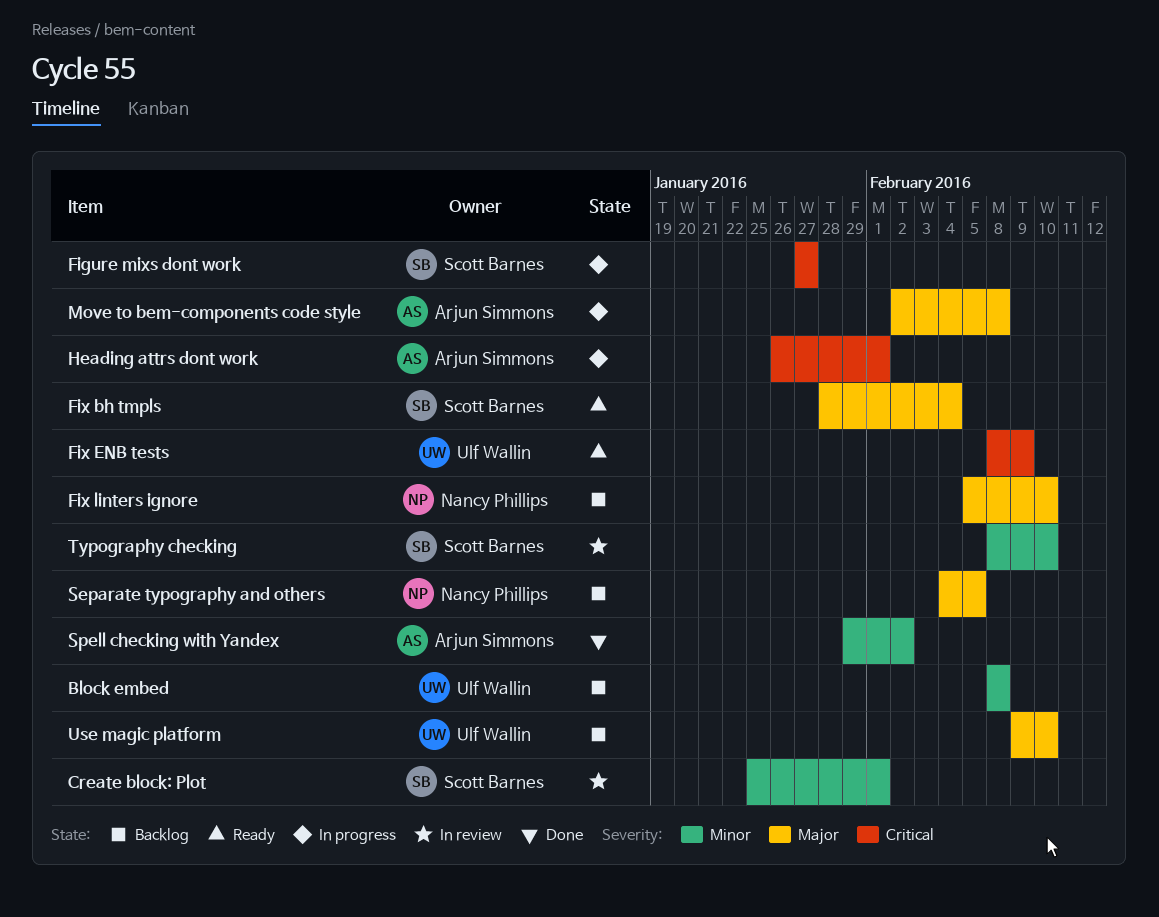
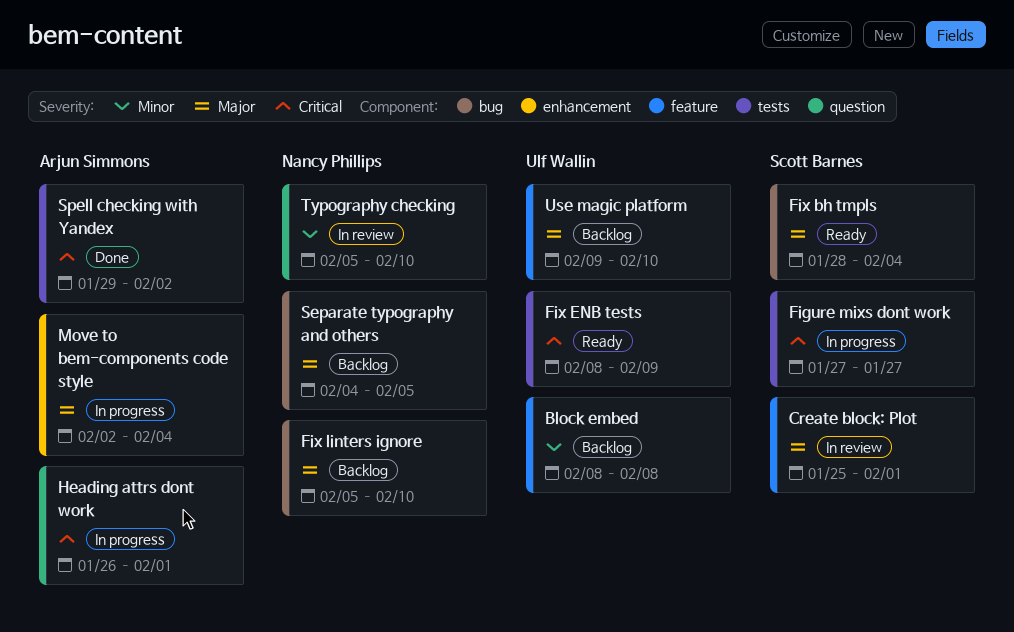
Create block: Plot, priority: Minor -> Major
Move to bem-components code style, due: Feb 8 -> Feb 4
Spell checking with Yandex, priority: Minor -> Critical
Typography checking, owner: Scott Barnes -> Nancy Phillips
Typography checking, start: Feb 8 -> Feb 5

